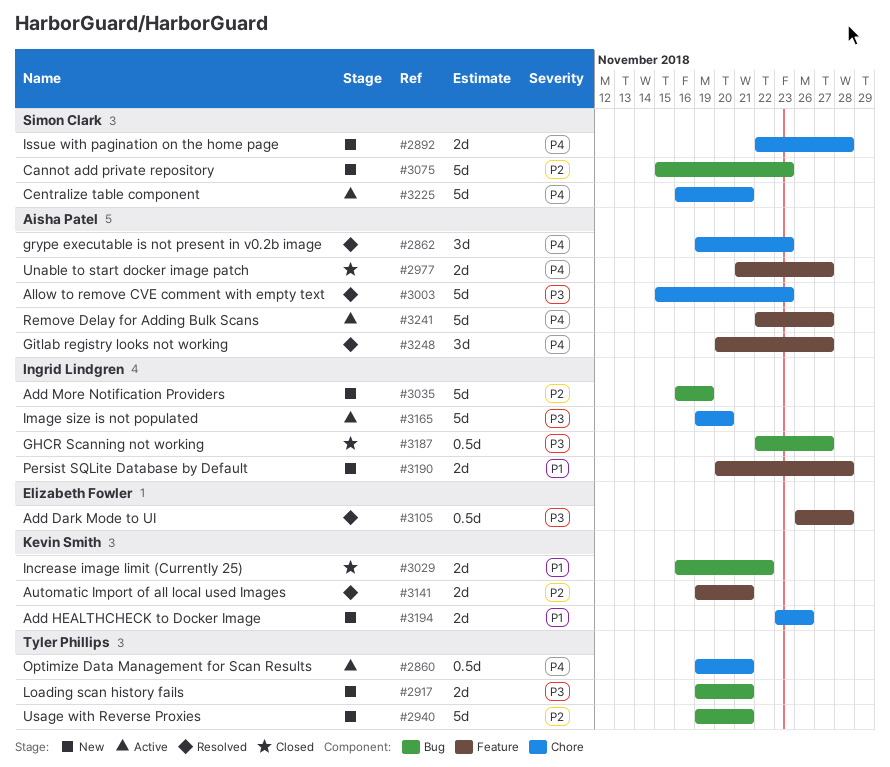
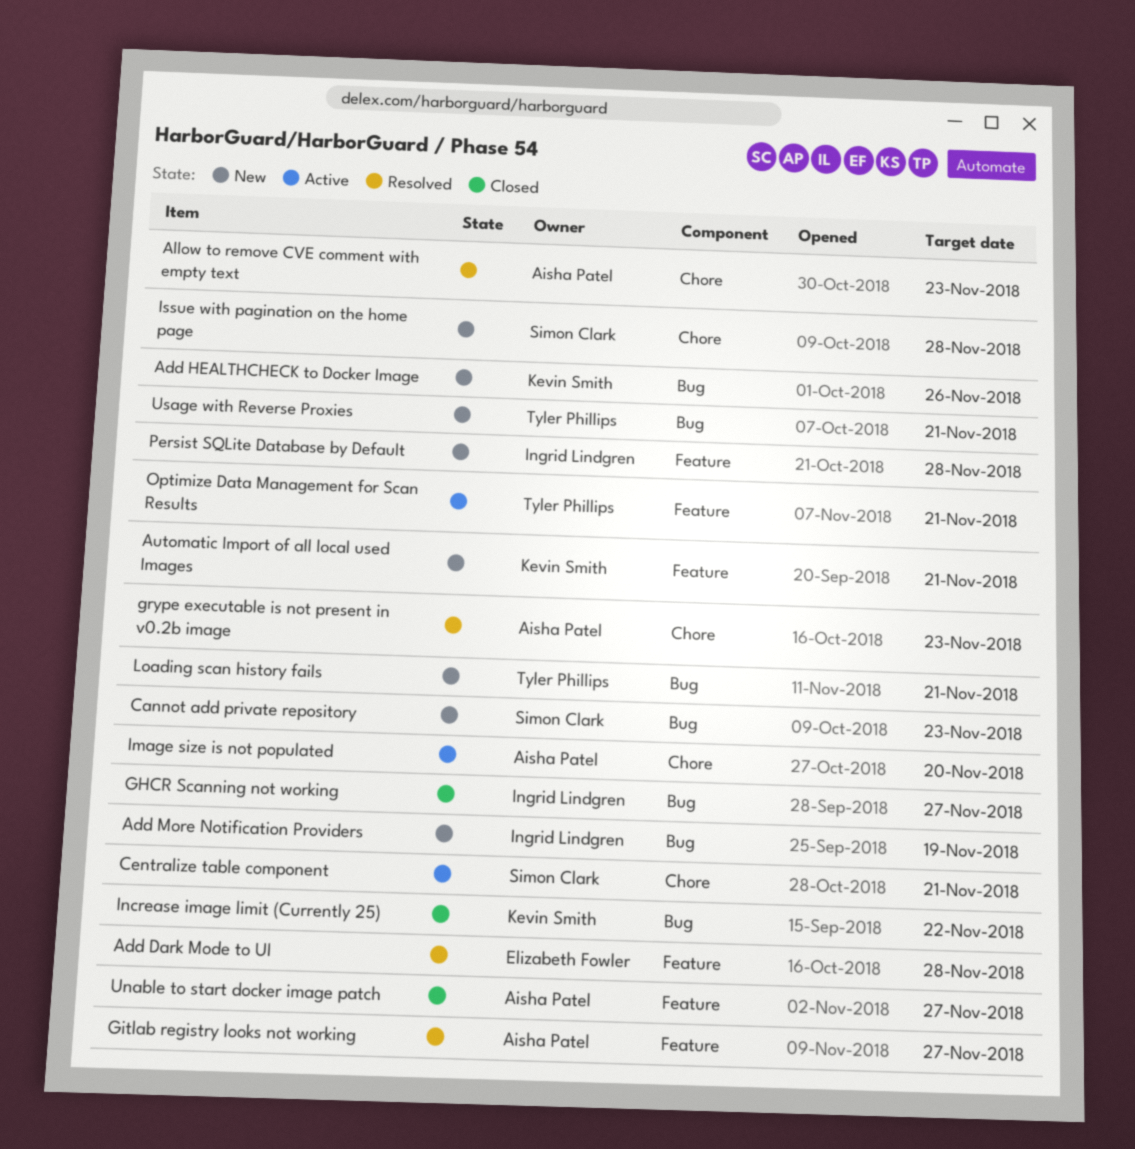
Add HEALTHCHECK to Docker Image, label: Chore -> Bug
Automatic Import of all local used Images, status: Resolved -> New
Image size is not populated, owner: Ingrid Lindgren -> Aisha Patel
Optimize Data Management for Scan Results, label: Chore -> Feature
Remove Delay for Adding Bulk Scans: present -> none

